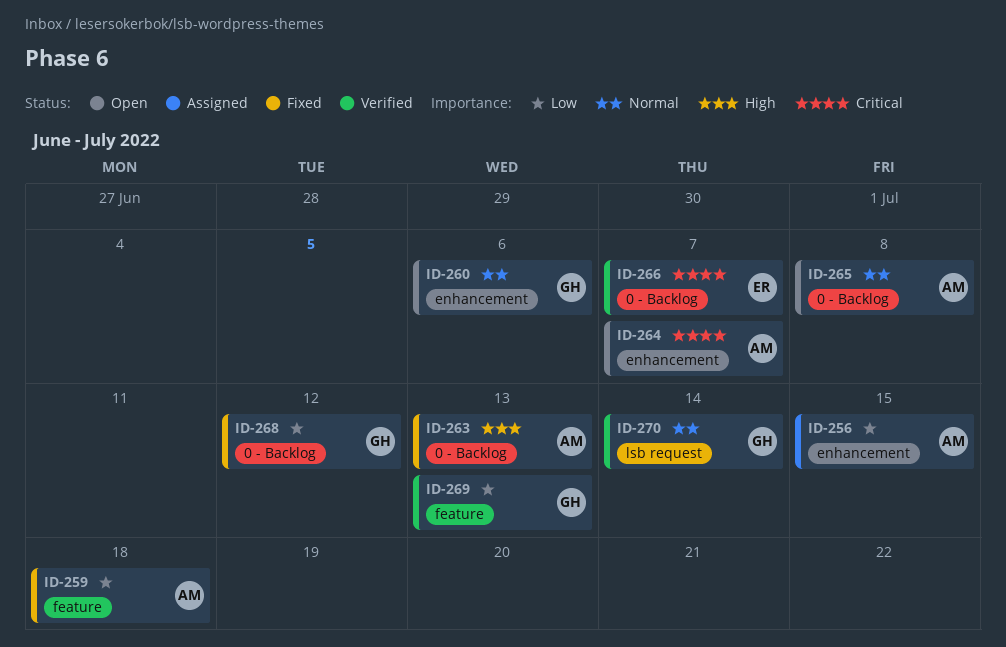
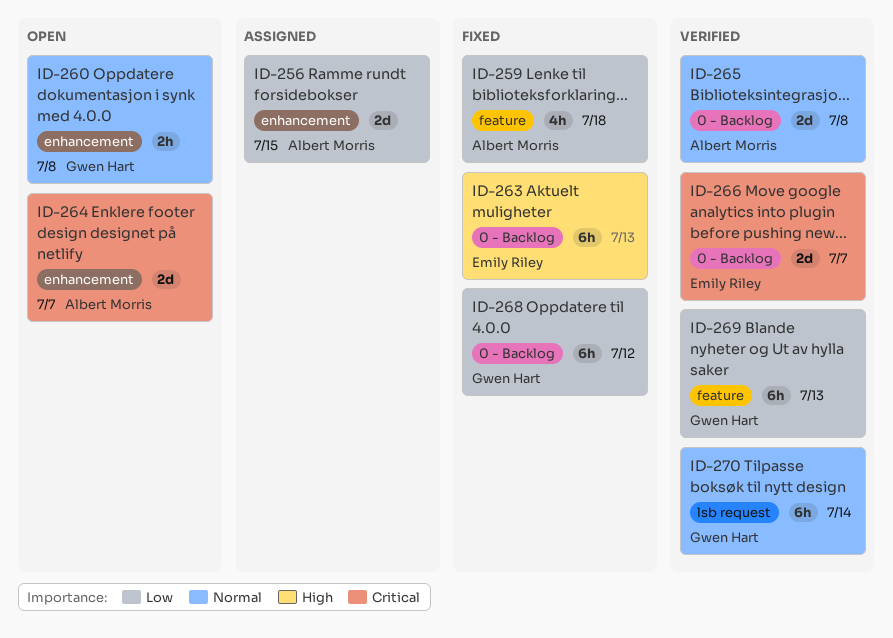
ID-260, due: Jul 6 -> Jul 8
ID-263, owner: Albert Morris -> Emily Riley
ID-265, status: Open -> Verified

